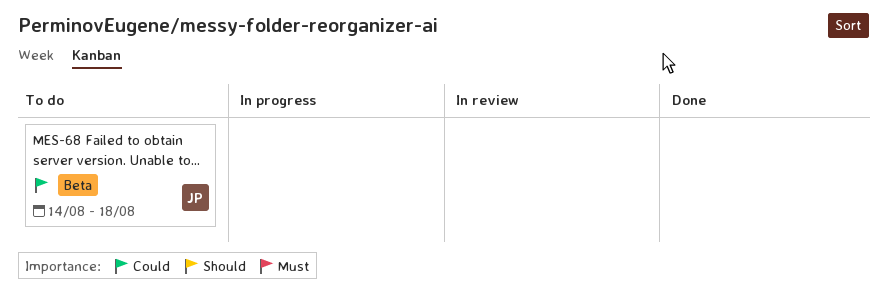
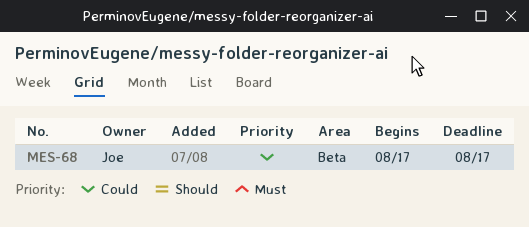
MES-68, start: Aug 14 -> Aug 17
MES-68, due: Aug 18 -> Aug 17

